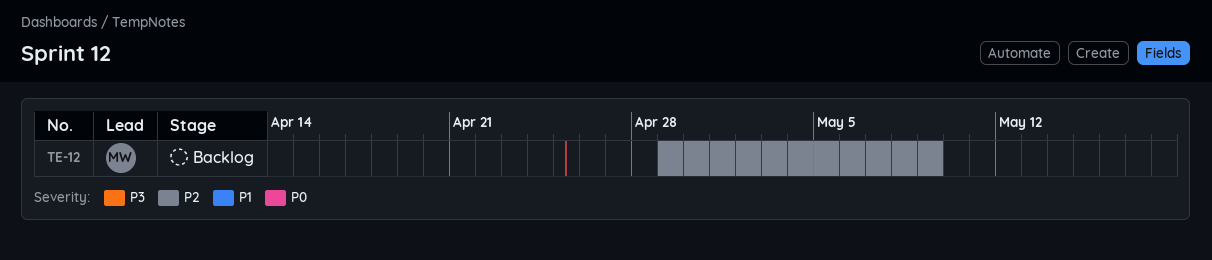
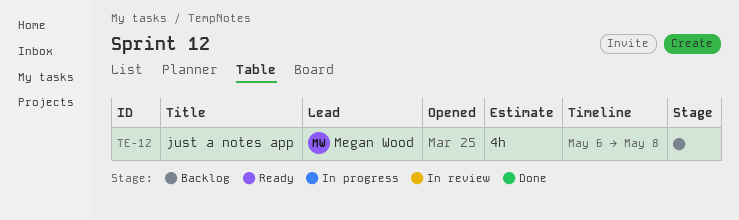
TE-12, start: Apr 29 -> May 6
TE-12, due: May 9 -> May 8

